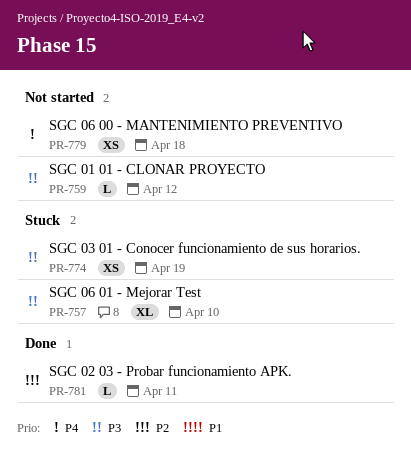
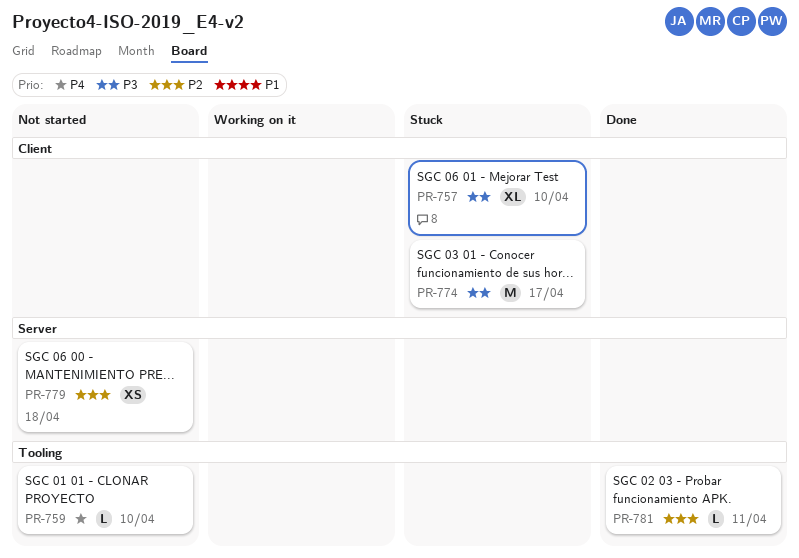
PR-759, priority: P3 -> P4
PR-759, due: Apr 12 -> Apr 10
PR-774, estimate: XS -> M
PR-774, due: Apr 19 -> Apr 17
PR-779, priority: P4 -> P2

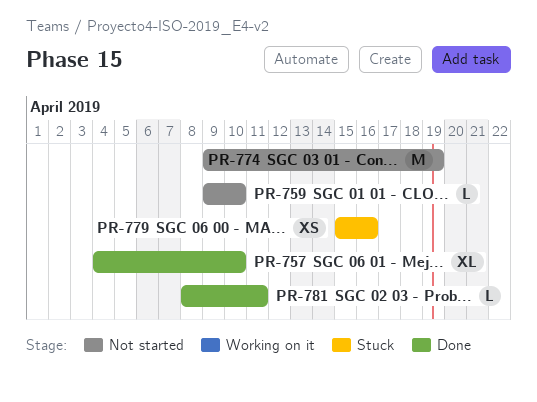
PR-757, status: Stuck -> Done
PR-774, status: Stuck -> Not started
PR-774, due: Apr 17 -> Apr 19
PR-779, status: Not started -> Stuck
PR-779, due: Apr 18 -> Apr 16

